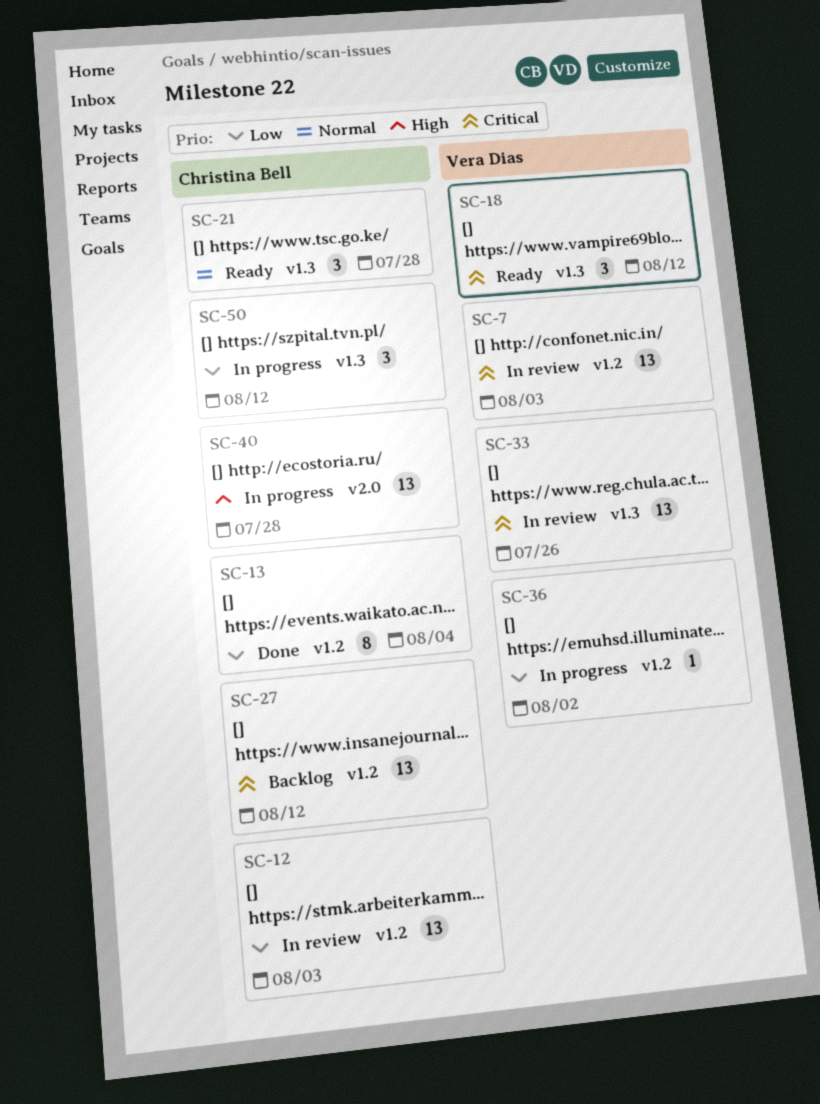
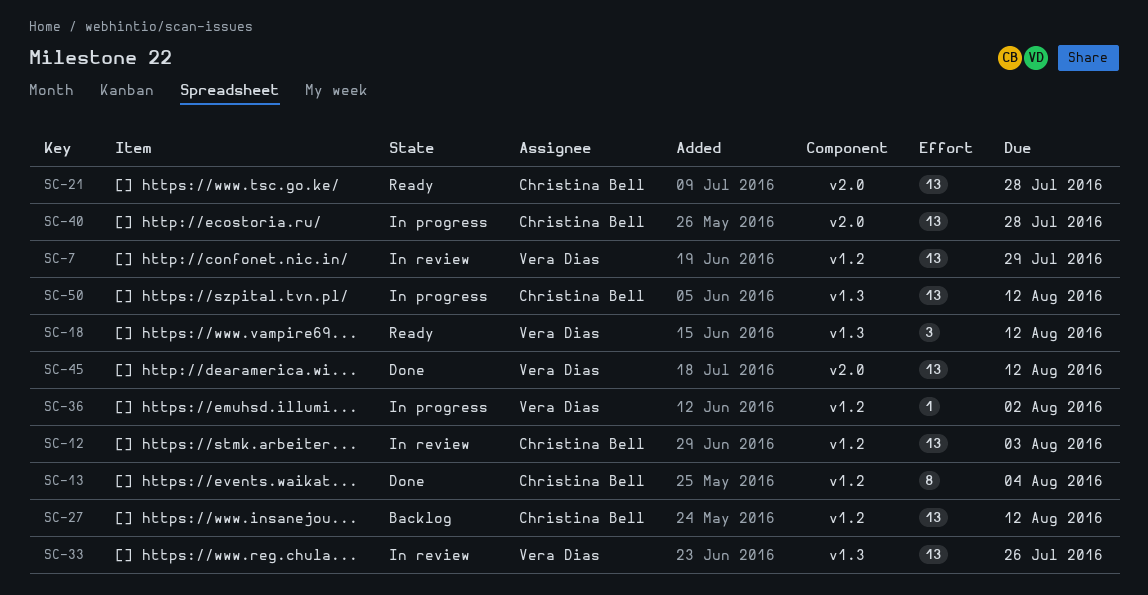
SC-7, due: Aug 3 -> Jul 29
SC-21, label: v1.3 -> v2.0
SC-21, estimate: 3 -> 13
SC-45: none -> present
SC-50, estimate: 3 -> 13

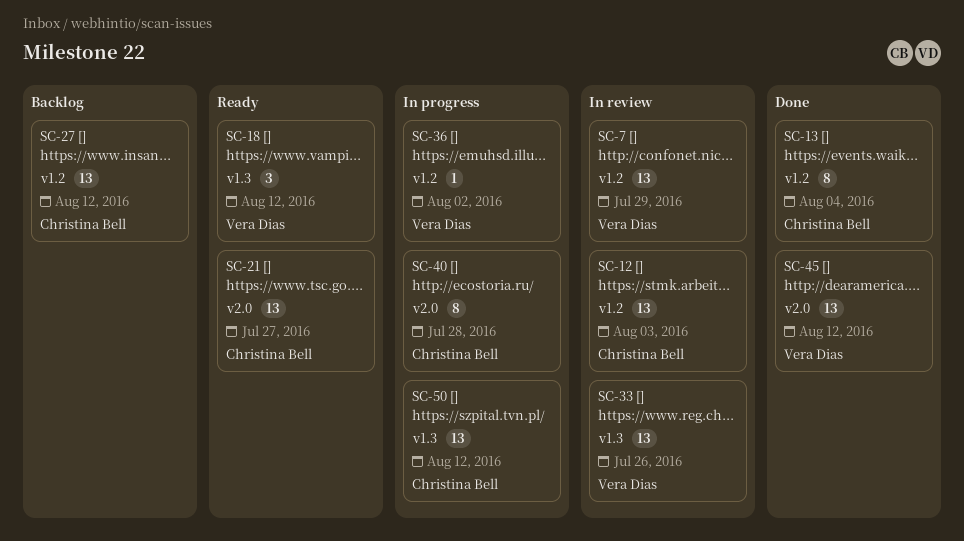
SC-21, due: Jul 28 -> Jul 27
SC-40, estimate: 13 -> 8

